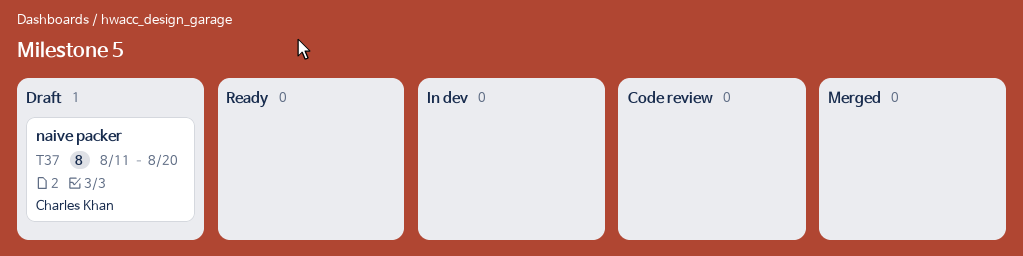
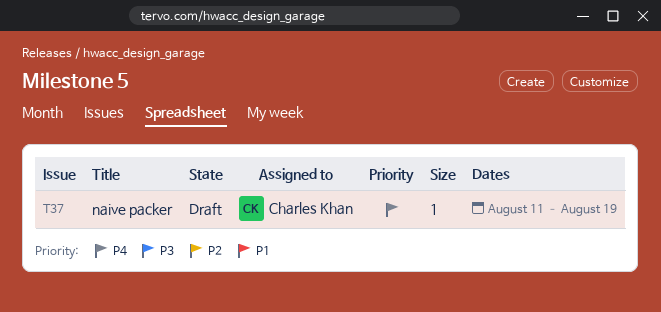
T37, estimate: 8 -> 1
T37, due: Aug 20 -> Aug 19

